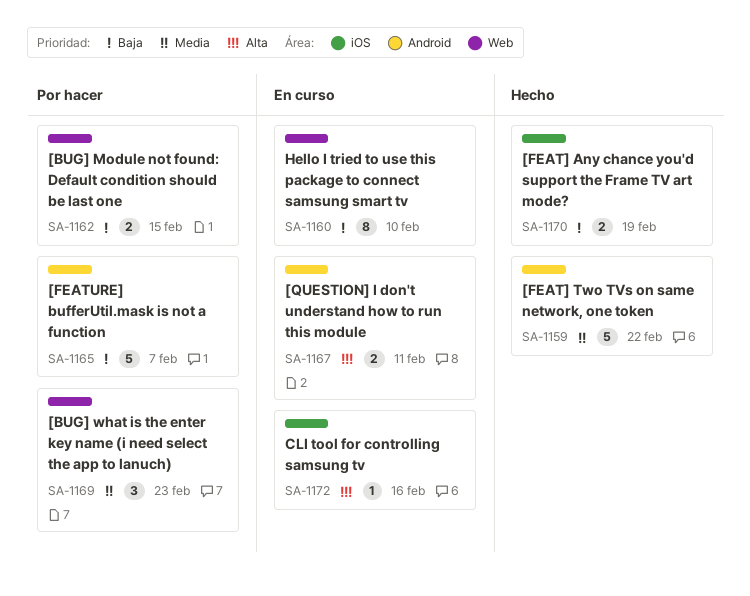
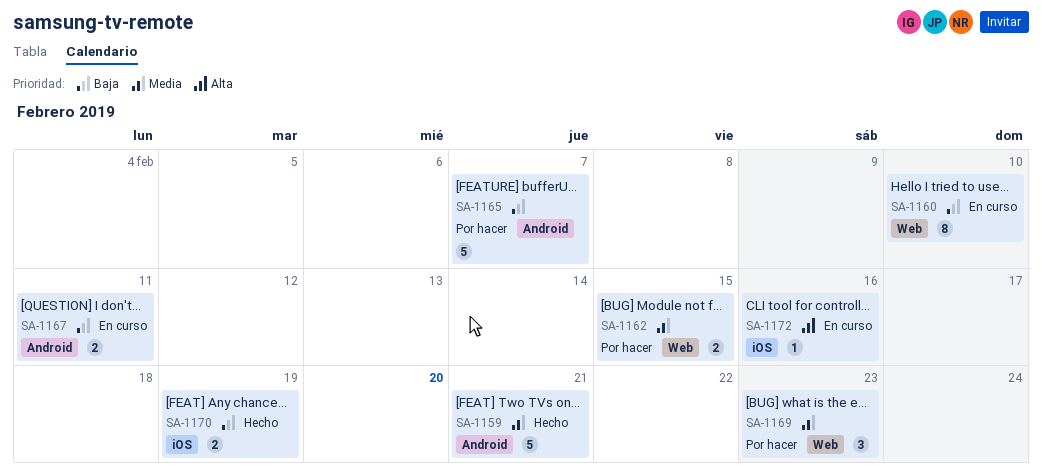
SA-1159, due: Feb 22 -> Feb 21
SA-1162, priority: Baja -> Media
SA-1167, priority: Alta -> Baja

